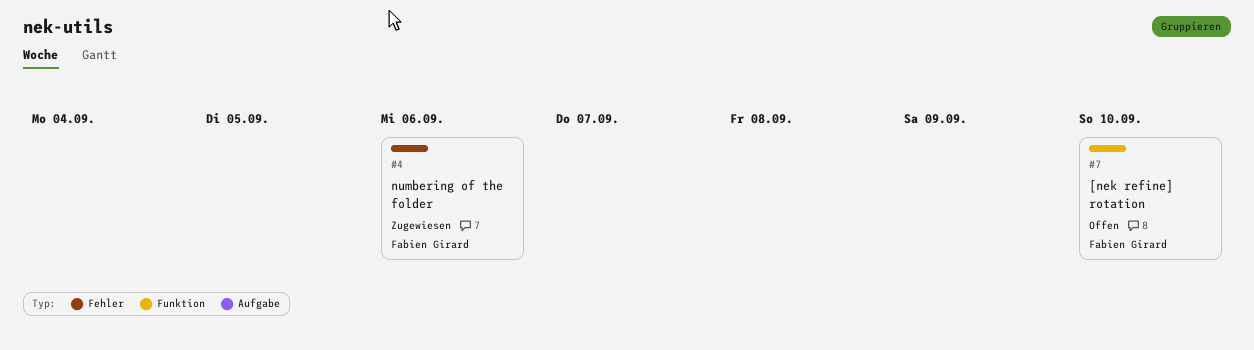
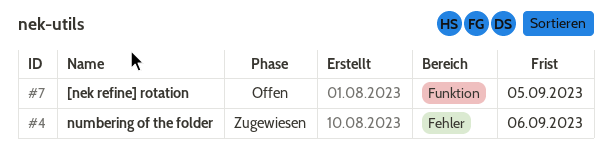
#7, due: Sep 10 -> Sep 5

